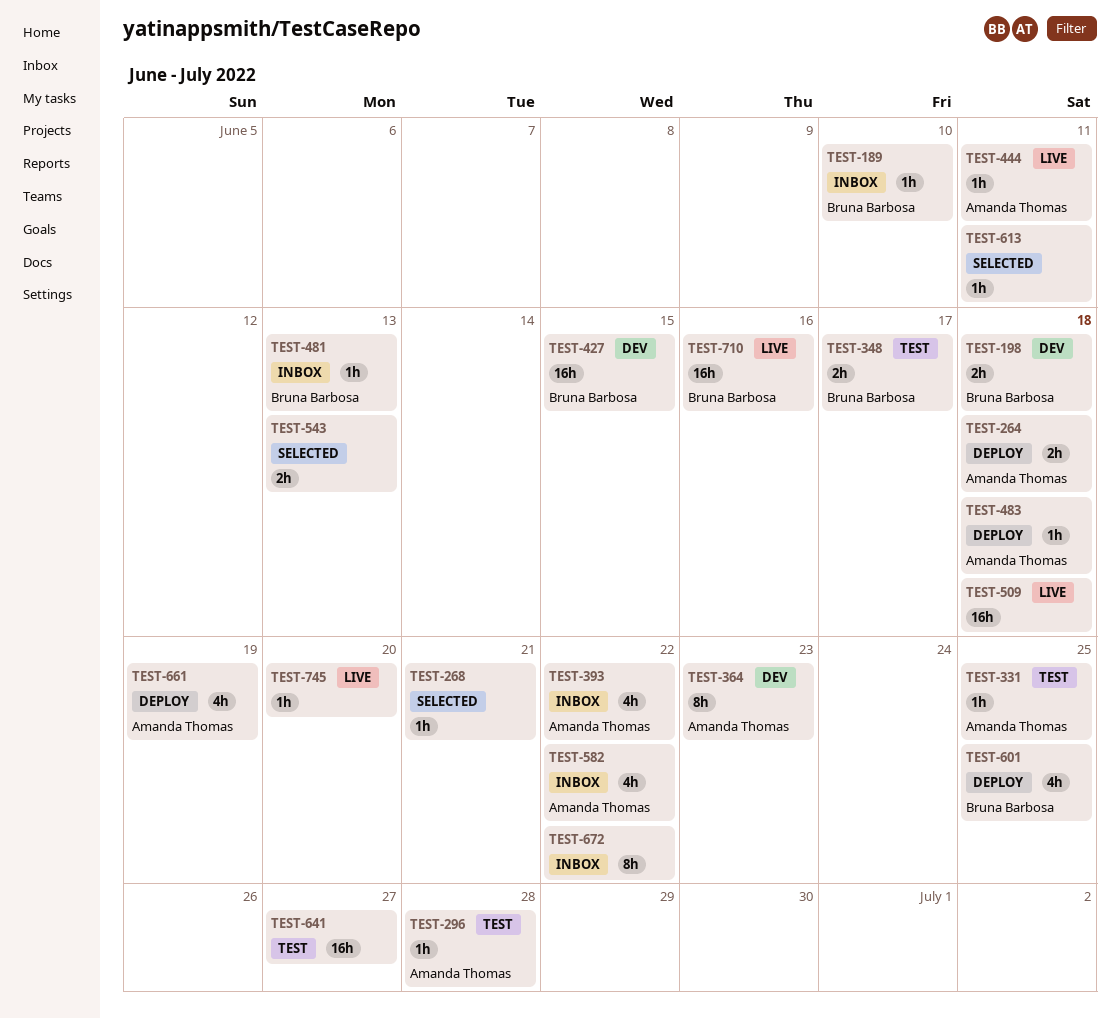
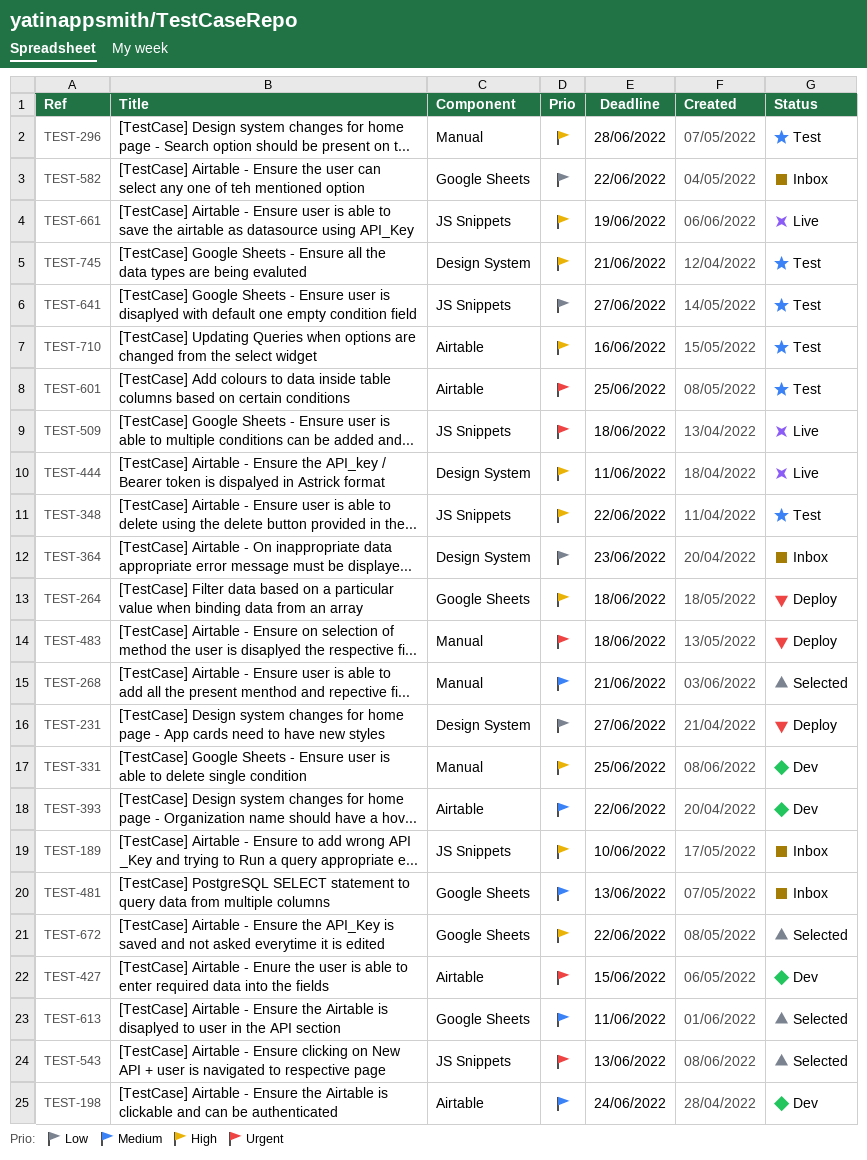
TEST-198, due: Jun 18 -> Jun 24
TEST-231: none -> present
TEST-331, status: Test -> Dev
TEST-348, due: Jun 17 -> Jun 22
TEST-364, status: Dev -> Inbox
TEST-393, status: Inbox -> Dev
TEST-601, status: Deploy -> Test
TEST-661, status: Deploy -> Live
TEST-672, status: Inbox -> Selected
TEST-710, status: Live -> Test
TEST-745, status: Live -> Test
TEST-745, due: Jun 20 -> Jun 21

